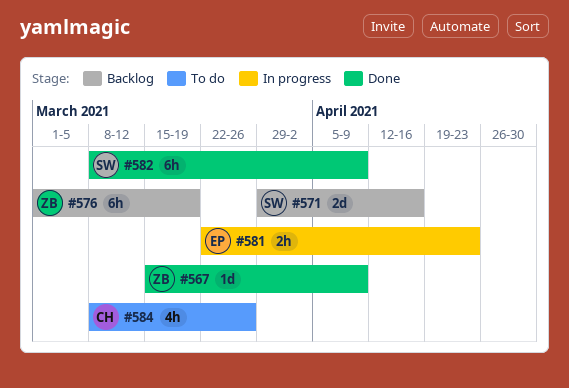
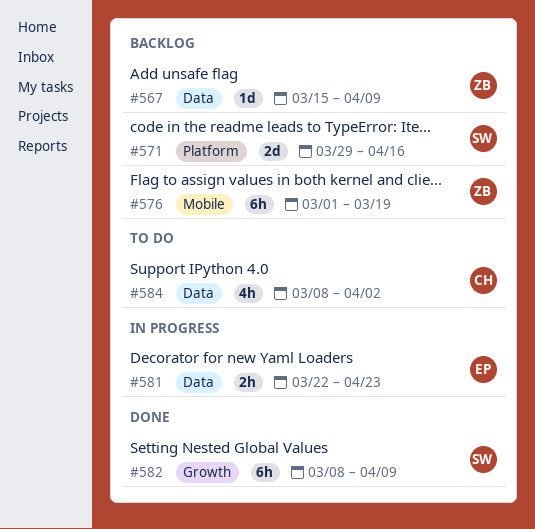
#567, status: Done -> Backlog
#584, due: Mar 26 -> Apr 2

